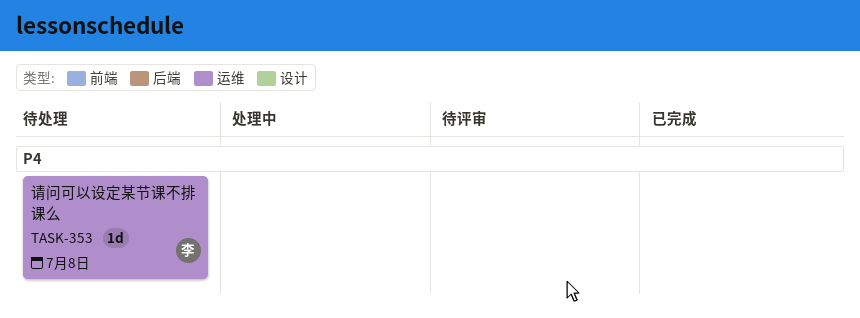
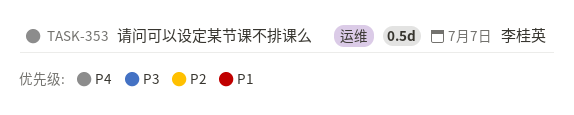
TASK-353, estimate: 1d -> 0.5d
TASK-353, due: Jul 8 -> Jul 7

